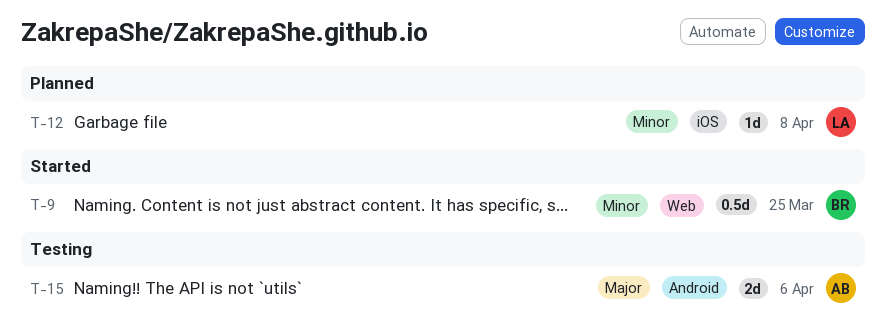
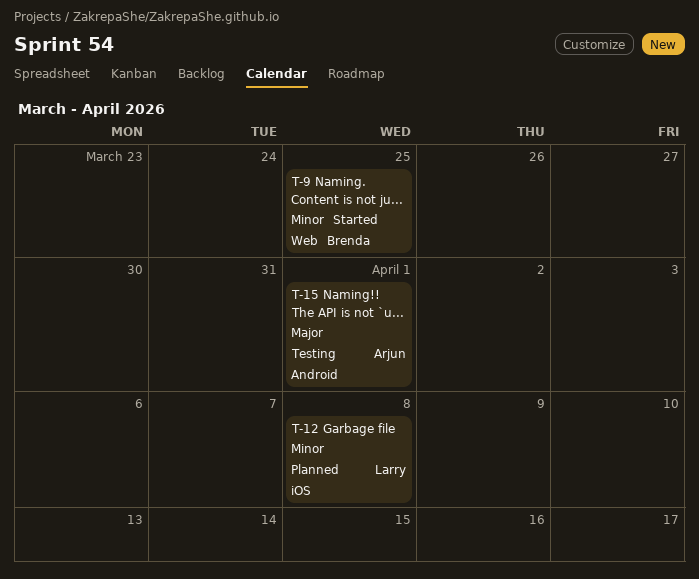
T-15, due: Apr 6 -> Apr 1

